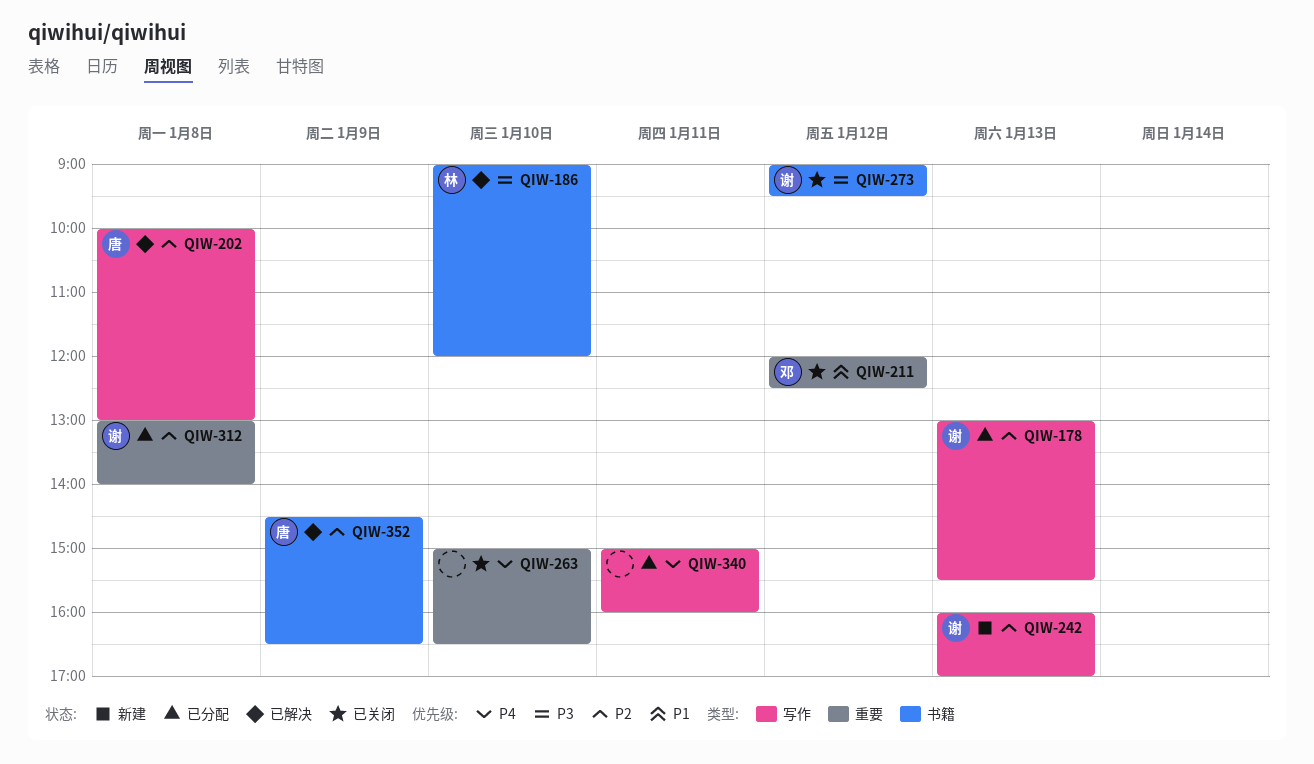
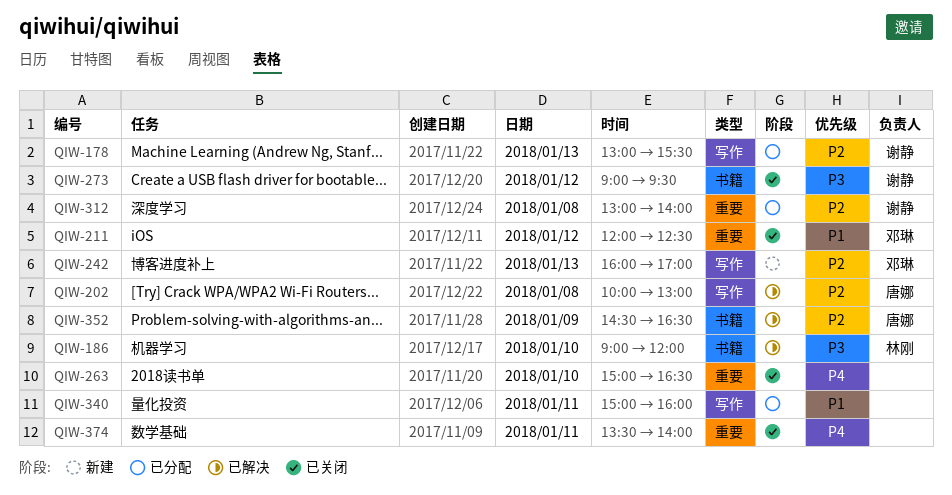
QIW-242, owner: 谢静 -> 邓琳
QIW-340, priority: P4 -> P1
QIW-374: none -> present

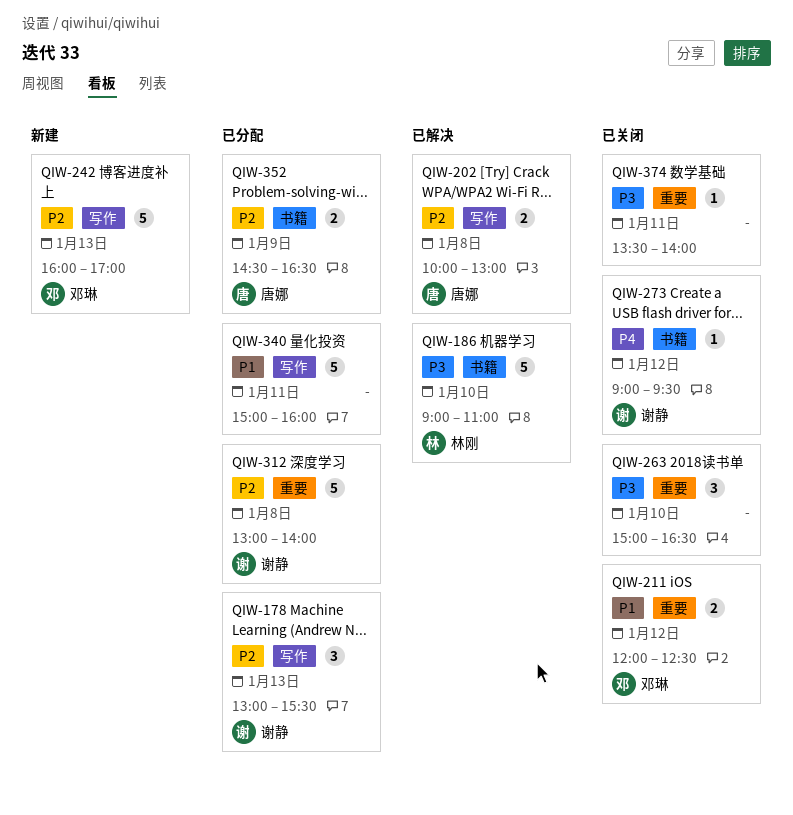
QIW-186, ends: 12:00 -> 11:00
QIW-263, priority: P4 -> P3
QIW-273, priority: P3 -> P4
QIW-352, status: 已解决 -> 已分配
QIW-374, priority: P4 -> P3

